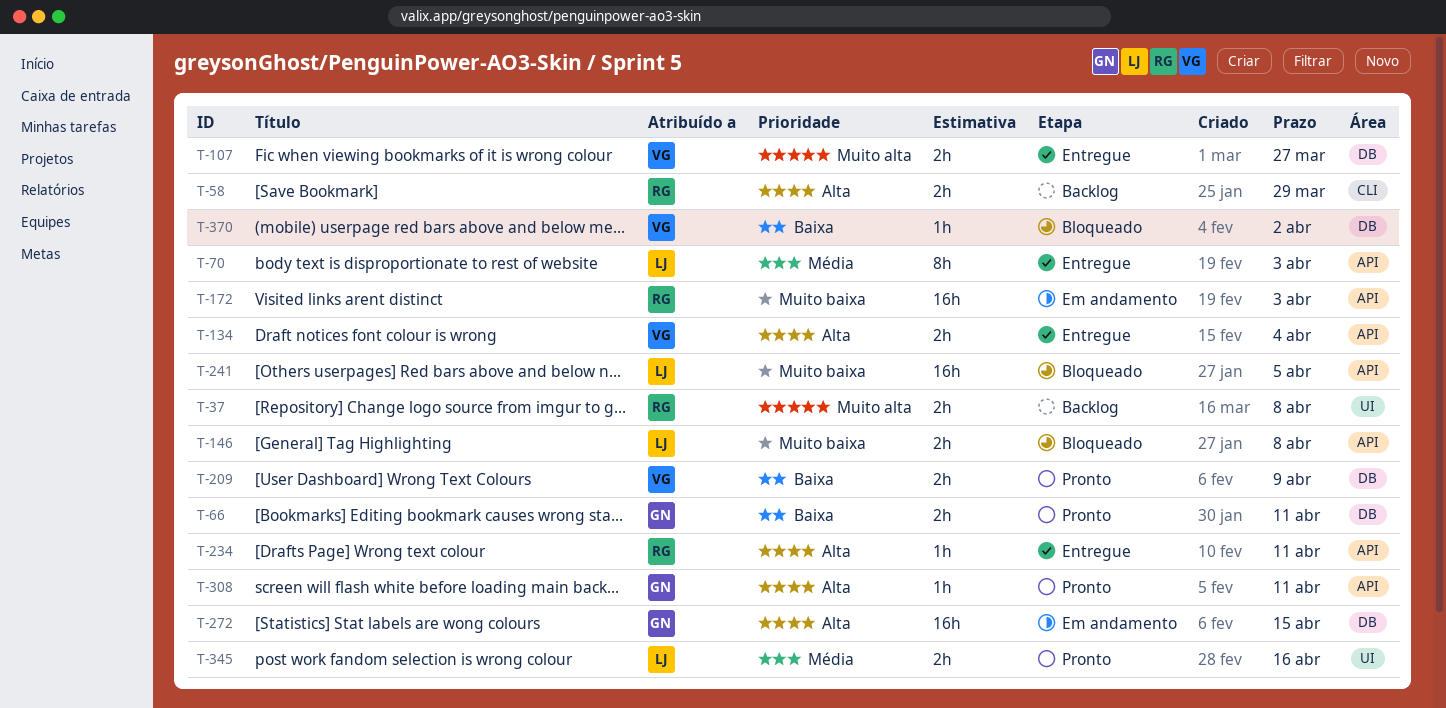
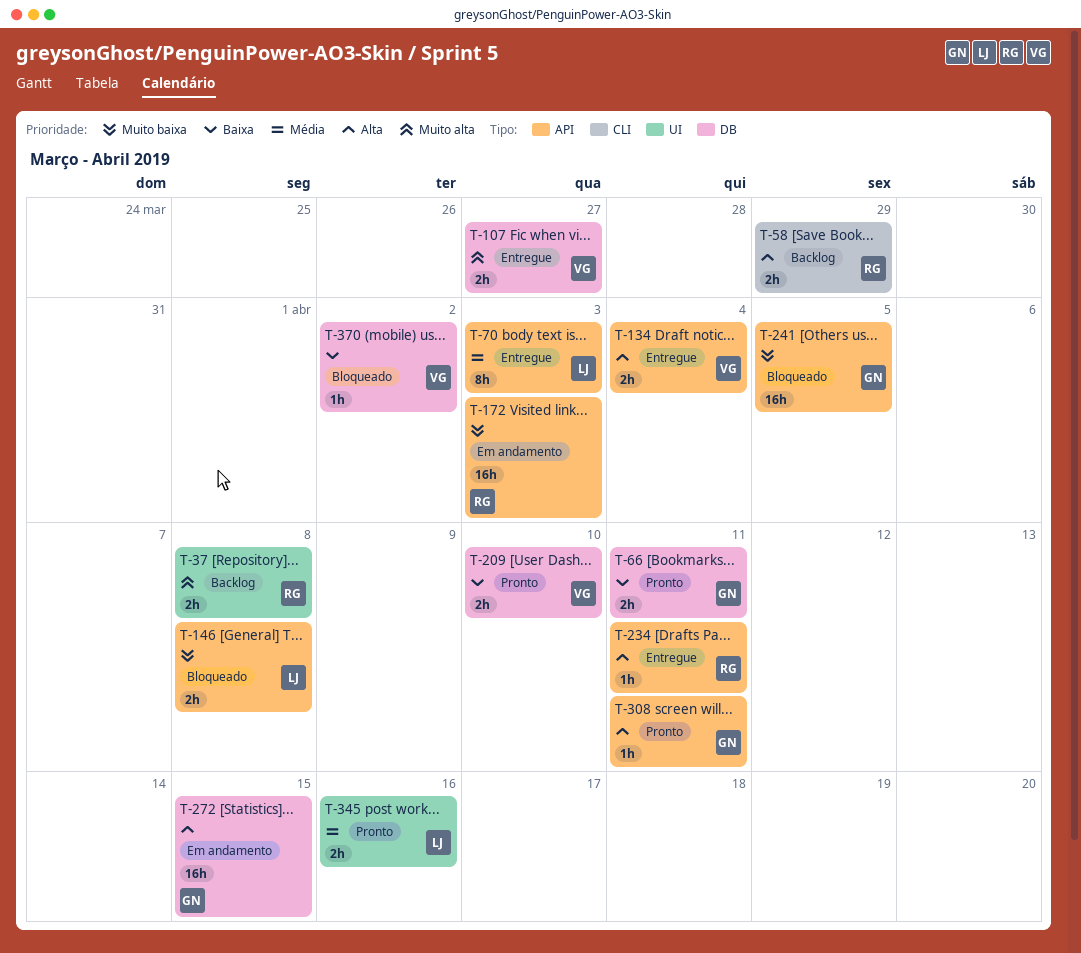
T-209, due: Apr 9 -> Apr 10
T-241, owner: LJ -> GN

